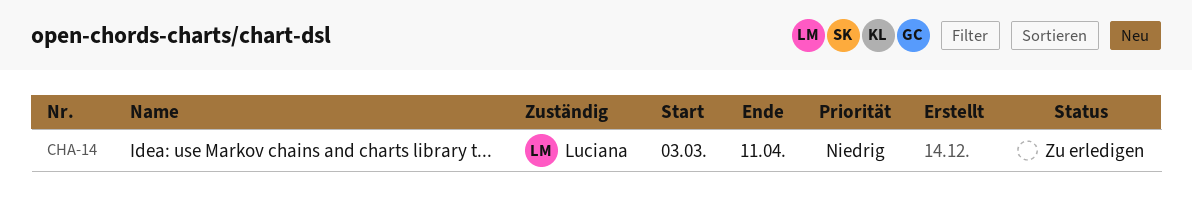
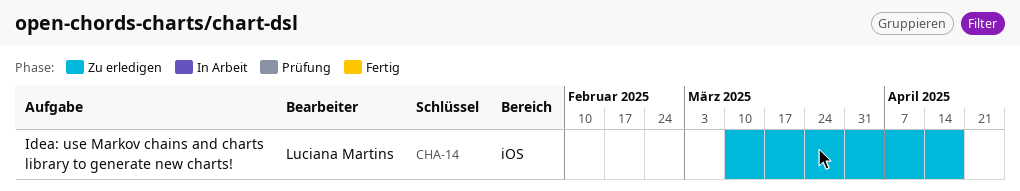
CHA-14, start: Mar 3 -> Mar 10
CHA-14, due: Apr 11 -> Apr 18

